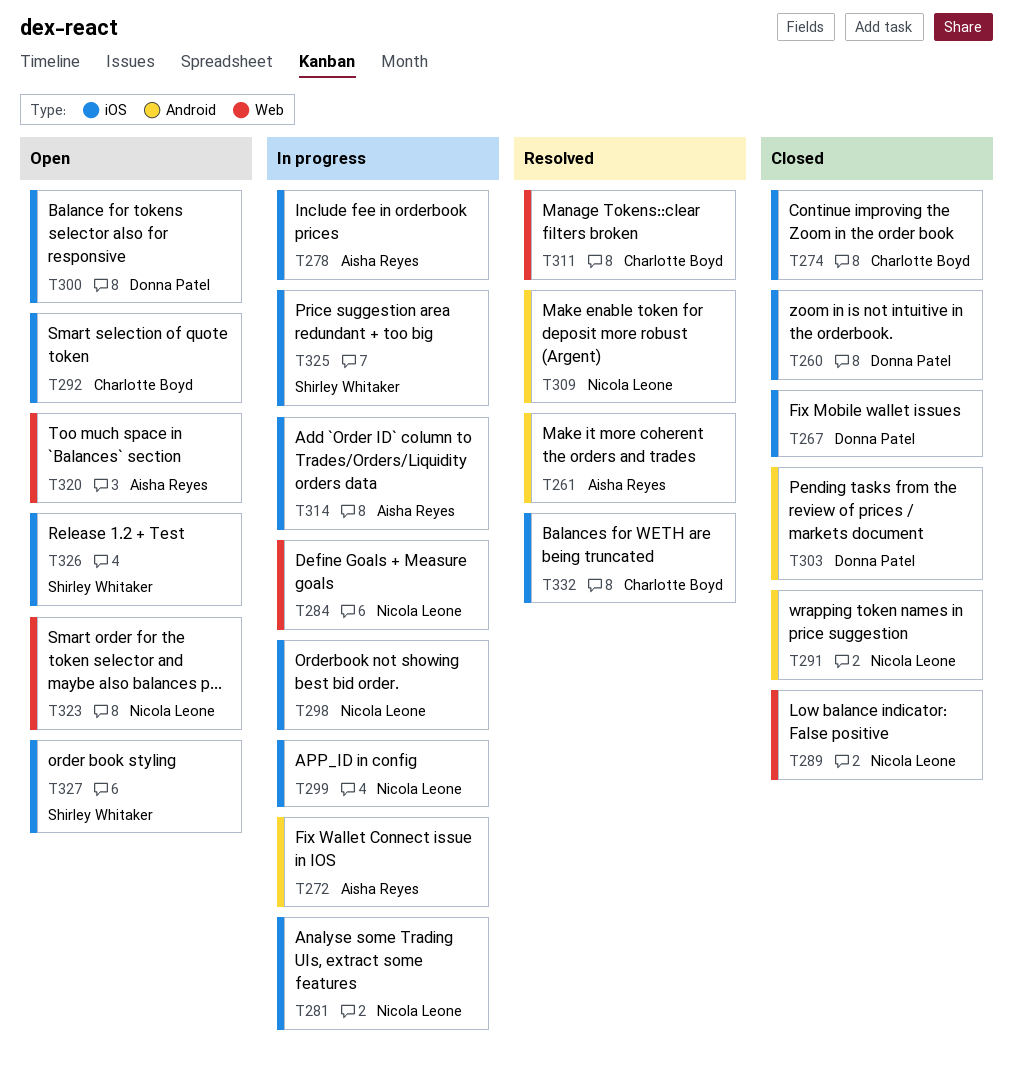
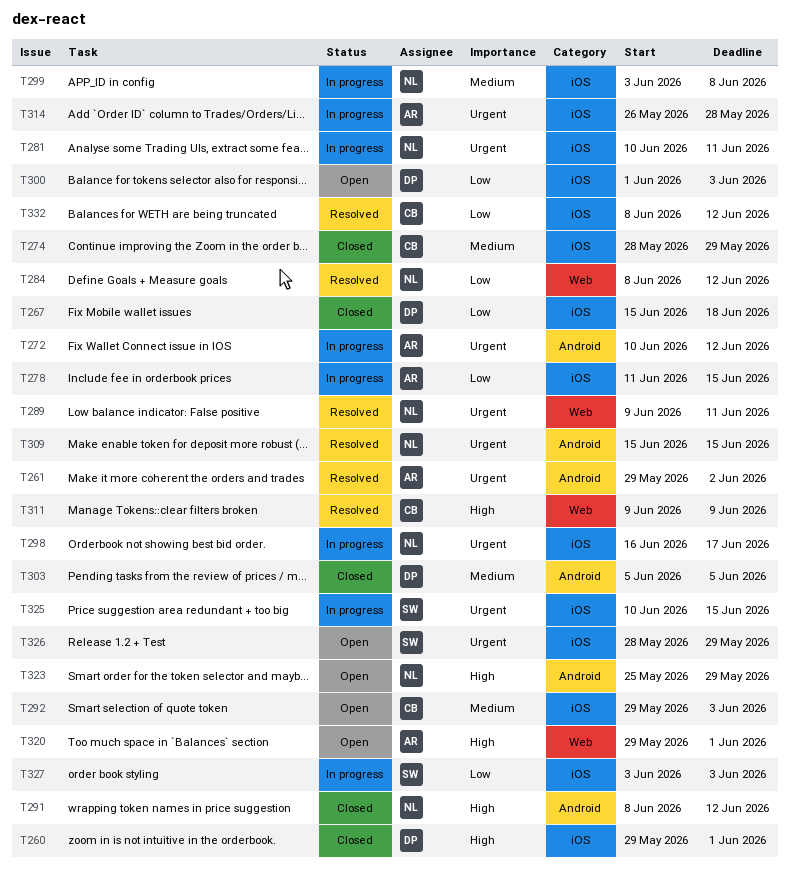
T284, status: In progress -> Resolved
T289, status: Closed -> Resolved
T323, label: Web -> Android
T327, status: Open -> In progress

